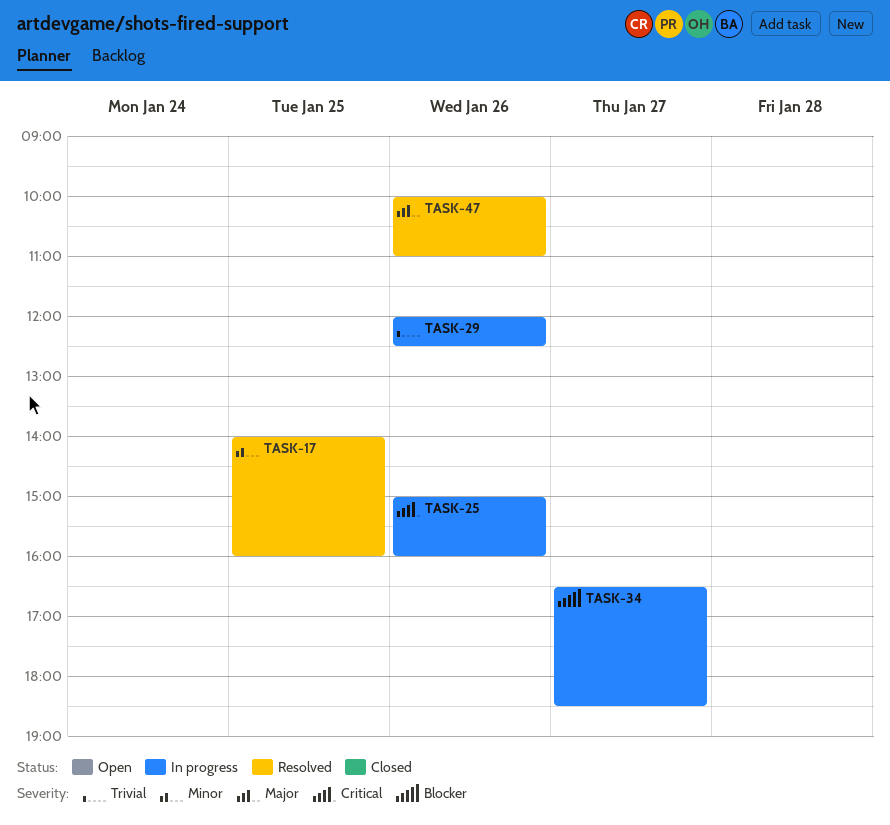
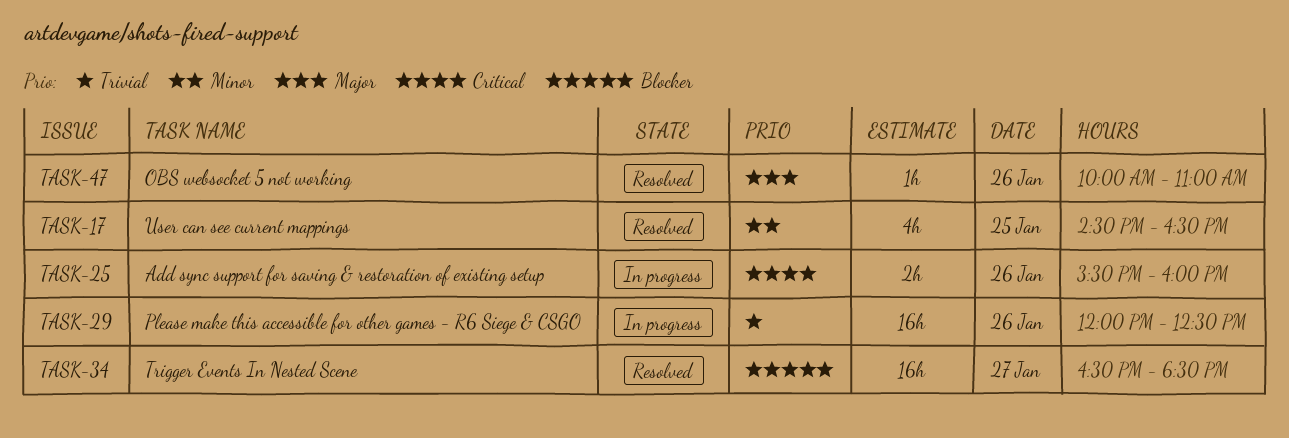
TASK-17, begins: 14:00 -> 14:30
TASK-17, ends: 16:00 -> 16:30
TASK-25, begins: 15:00 -> 15:30
TASK-34, status: In progress -> Resolved

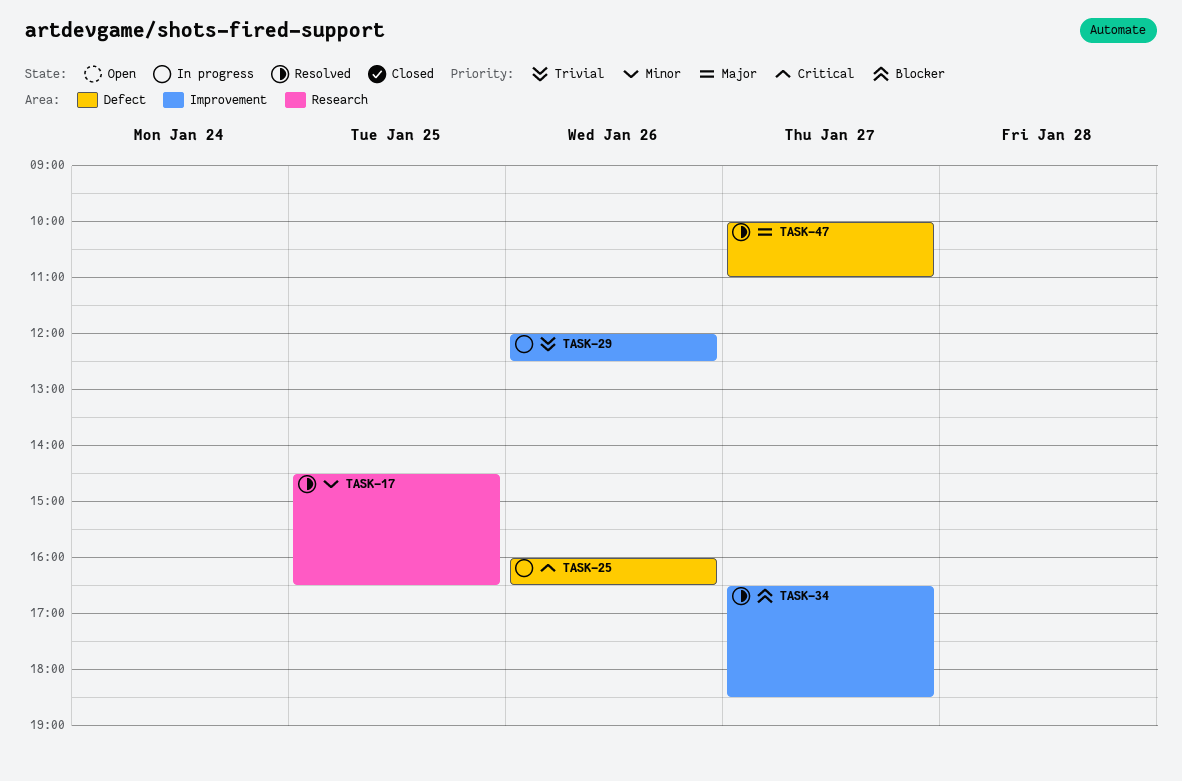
TASK-25, begins: 15:30 -> 16:00
TASK-25, ends: 16:00 -> 16:30
TASK-47, day: Jan 26 -> Jan 27

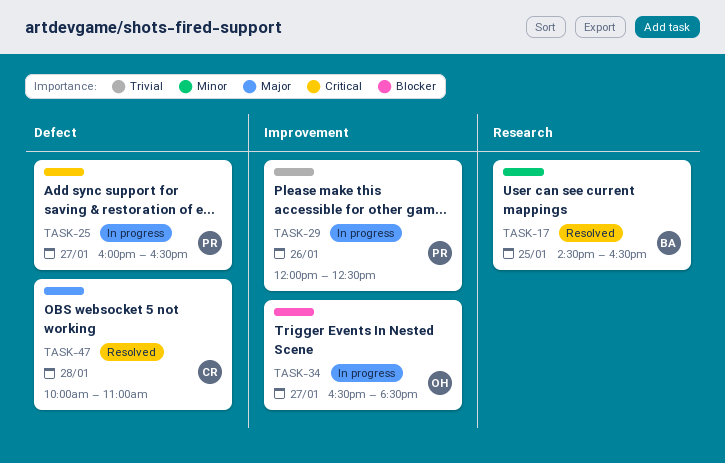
TASK-25, day: Jan 26 -> Jan 27
TASK-34, status: Resolved -> In progress
TASK-47, day: Jan 27 -> Jan 28

